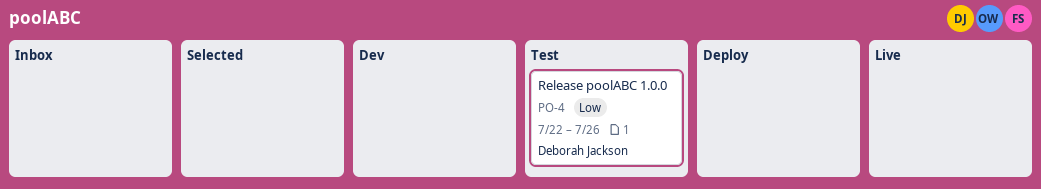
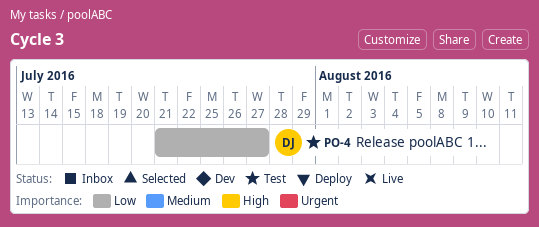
PO-4, start: Jul 22 -> Jul 21
PO-4, due: Jul 26 -> Jul 27

